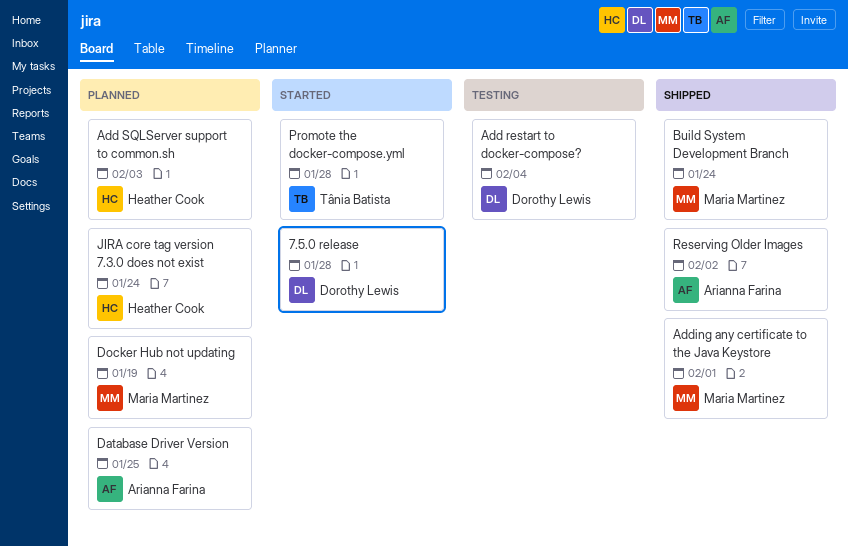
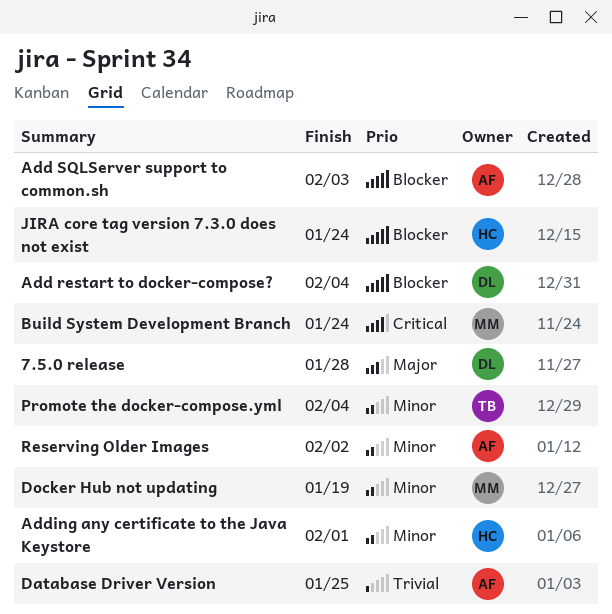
Add SQLServer support to common.sh, owner: Heather Cook -> Arianna Farina
Adding any certificate to the Java Keystore, owner: Maria Martinez -> Heather Cook
Promote the docker-compose.yml, due: Jan 28 -> Feb 4

